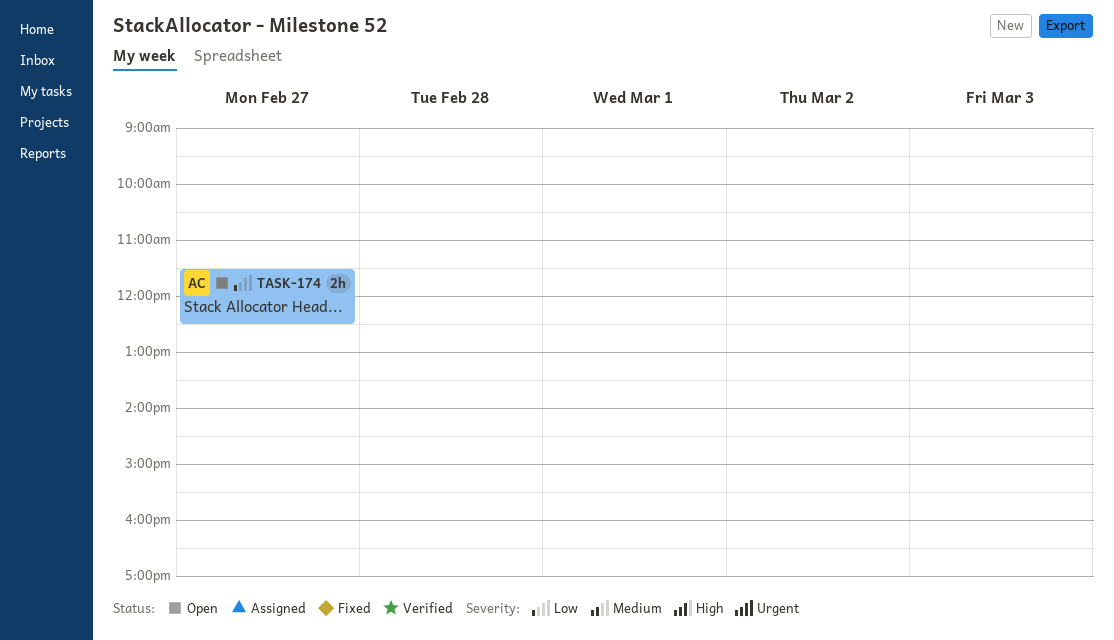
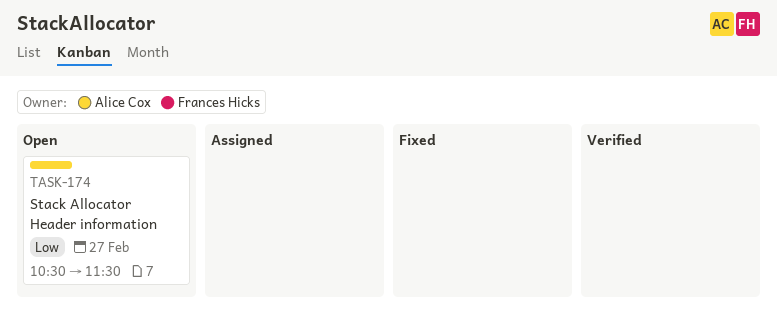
TASK-174, begins: 11:30 -> 10:30
TASK-174, ends: 12:30 -> 11:30

